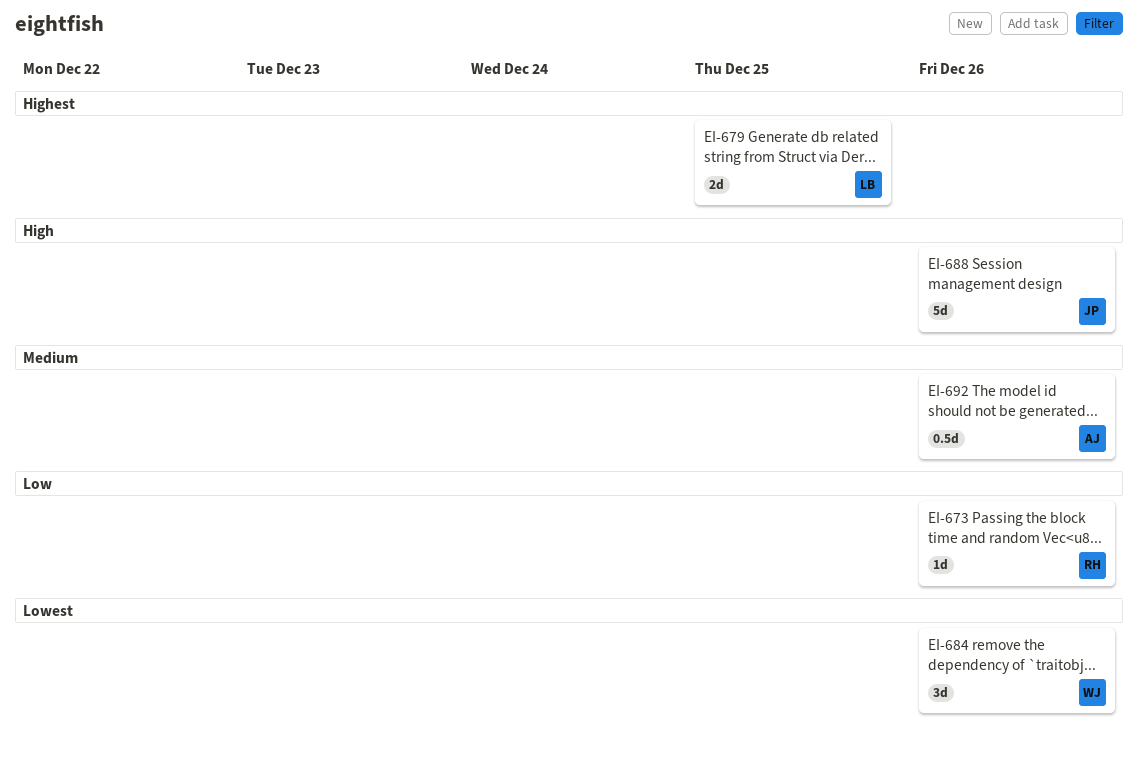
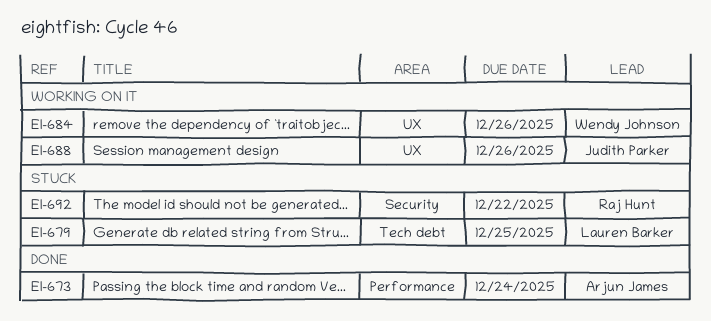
EI-673, owner: Raj Hunt -> Arjun James
EI-673, due: Dec 26 -> Dec 24
EI-692, owner: Arjun James -> Raj Hunt
EI-692, due: Dec 26 -> Dec 22

